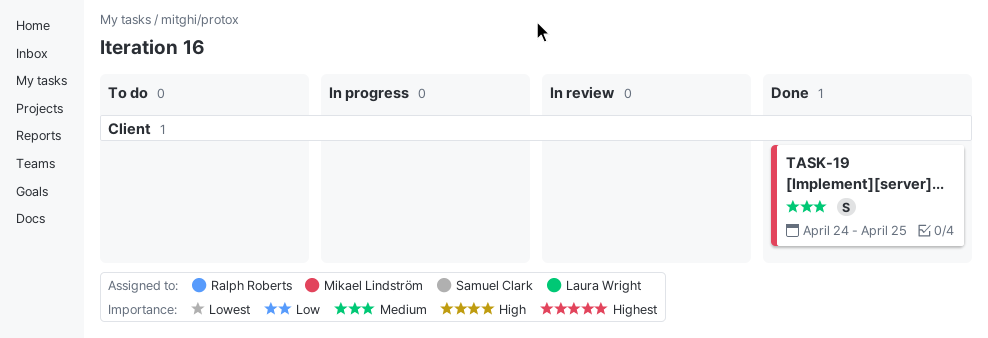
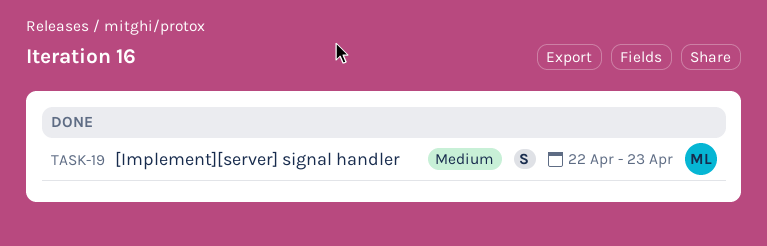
TASK-19, start: Apr 24 -> Apr 22
TASK-19, due: Apr 25 -> Apr 23

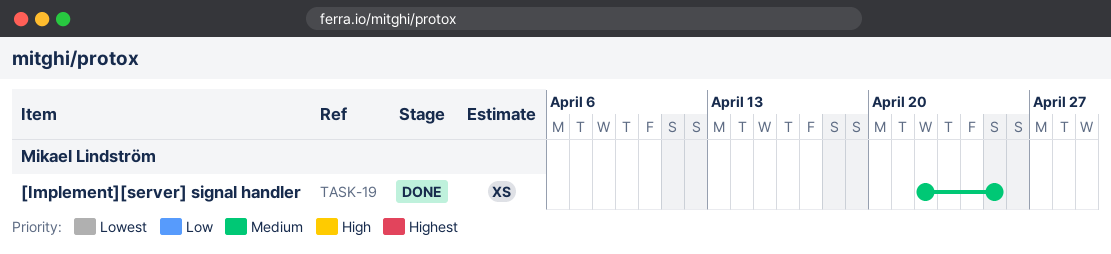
TASK-19, estimate: S -> XS
TASK-19, due: Apr 23 -> Apr 25

